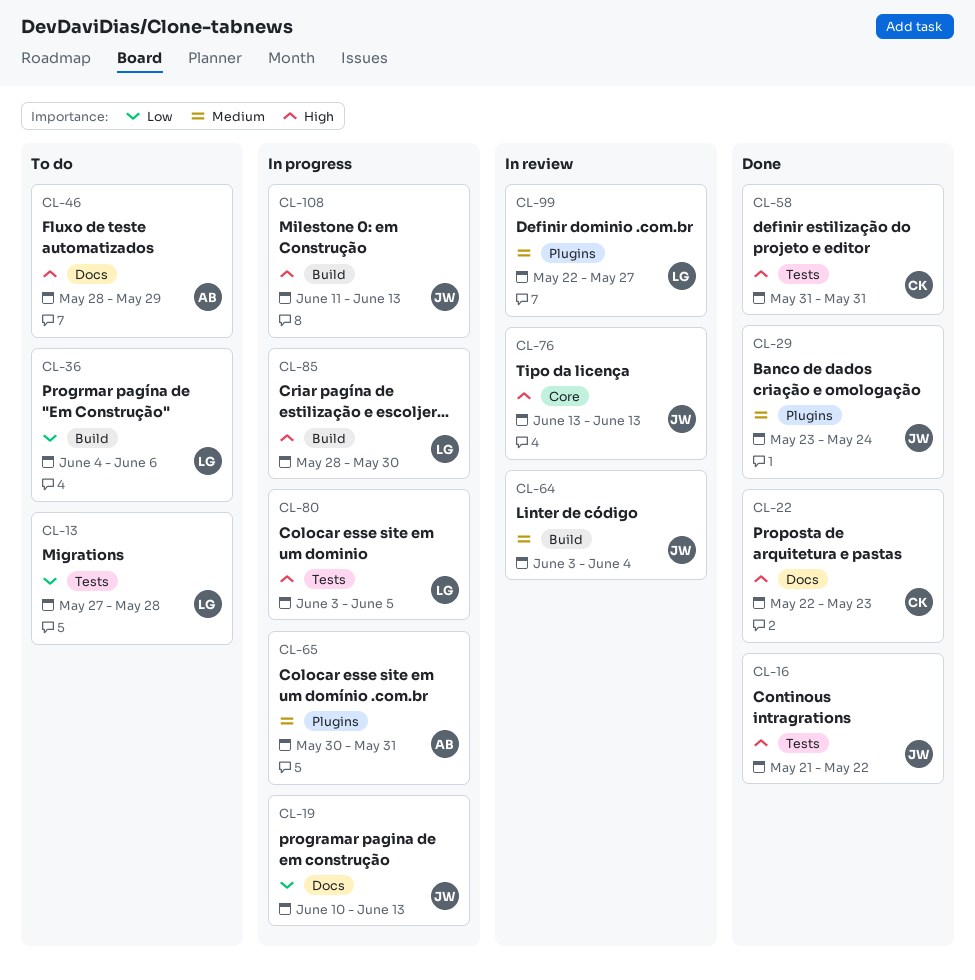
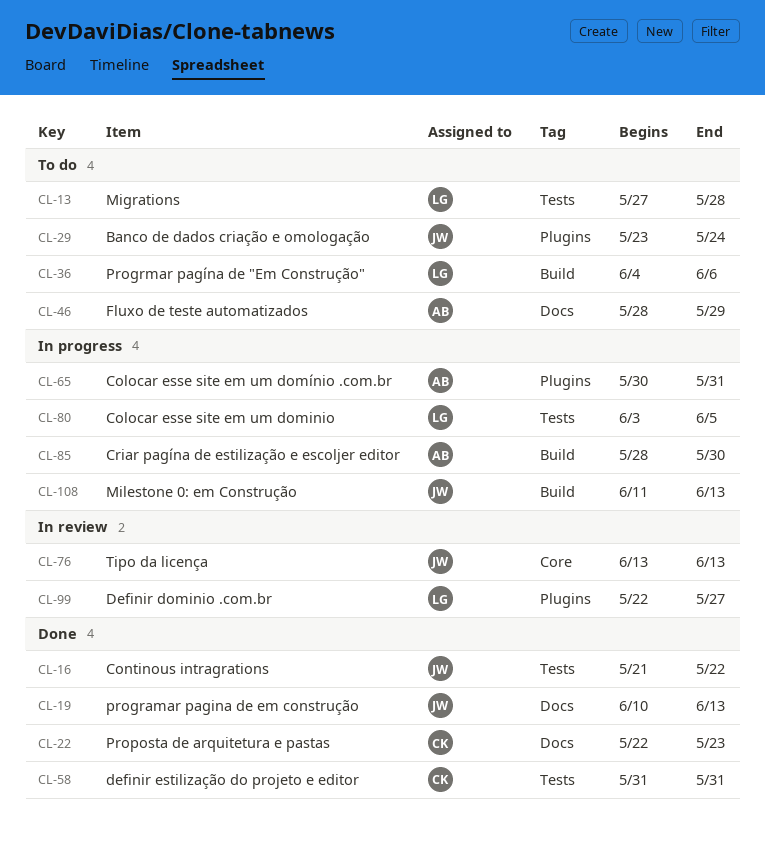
CL-19, status: In progress -> Done
CL-29, status: Done -> To do
CL-64: present -> none
CL-85, owner: LG -> AB

